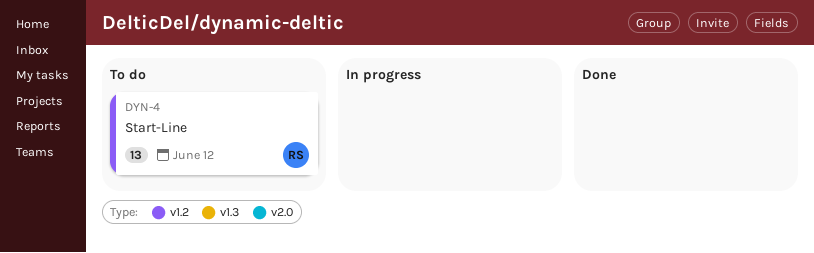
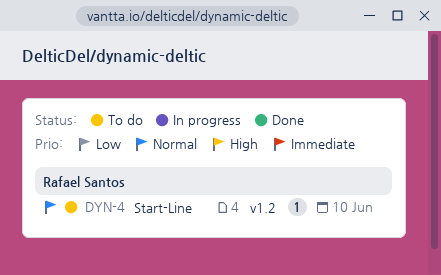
DYN-4, estimate: 13 -> 1
DYN-4, due: Jun 12 -> Jun 10

